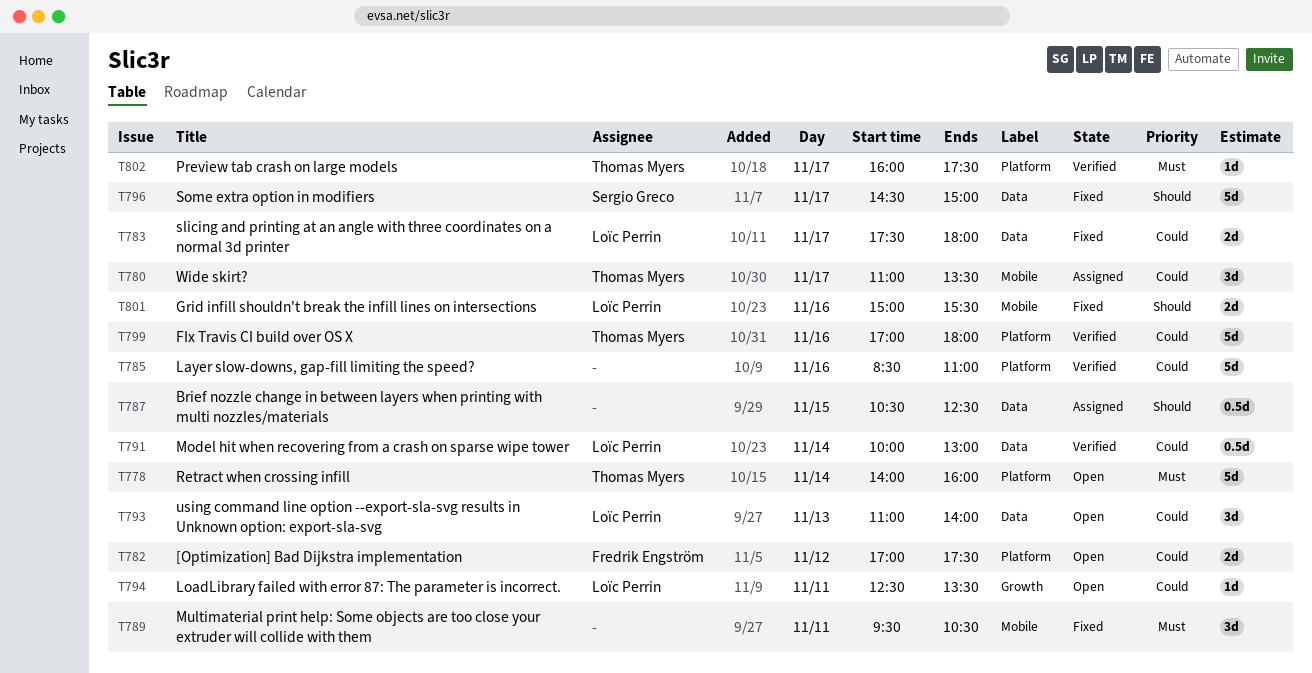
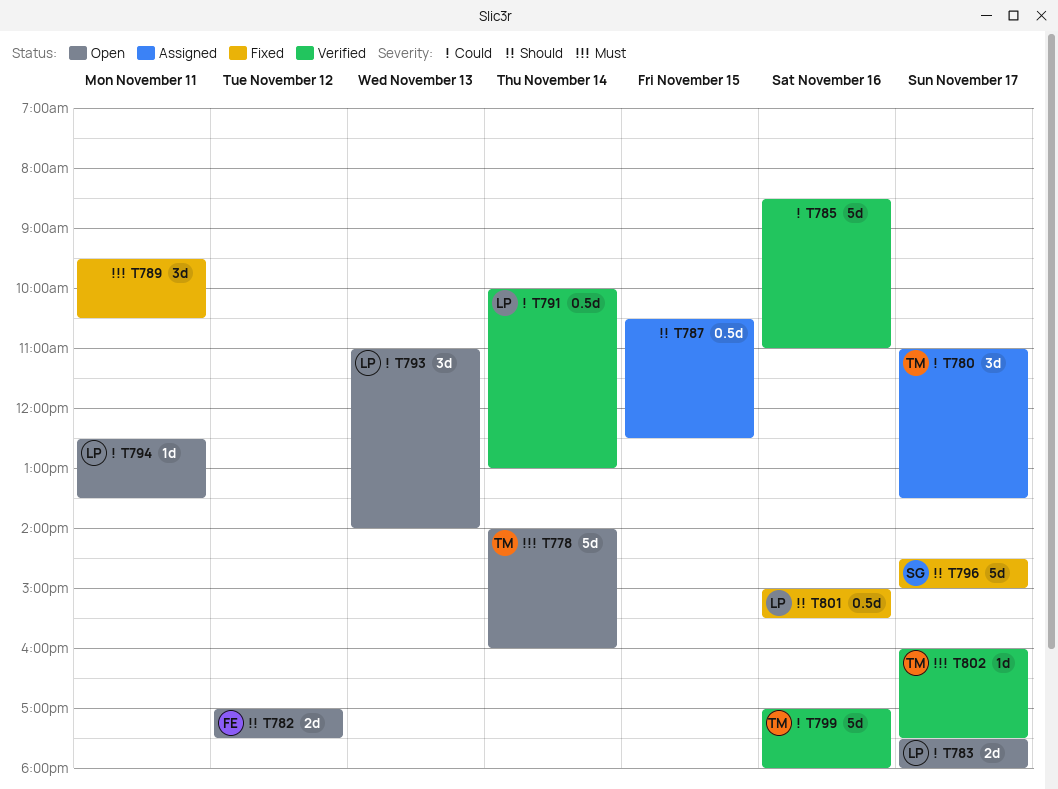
T782, priority: Could -> Should
T783, status: Fixed -> Open
T801, estimate: 2d -> 0.5d

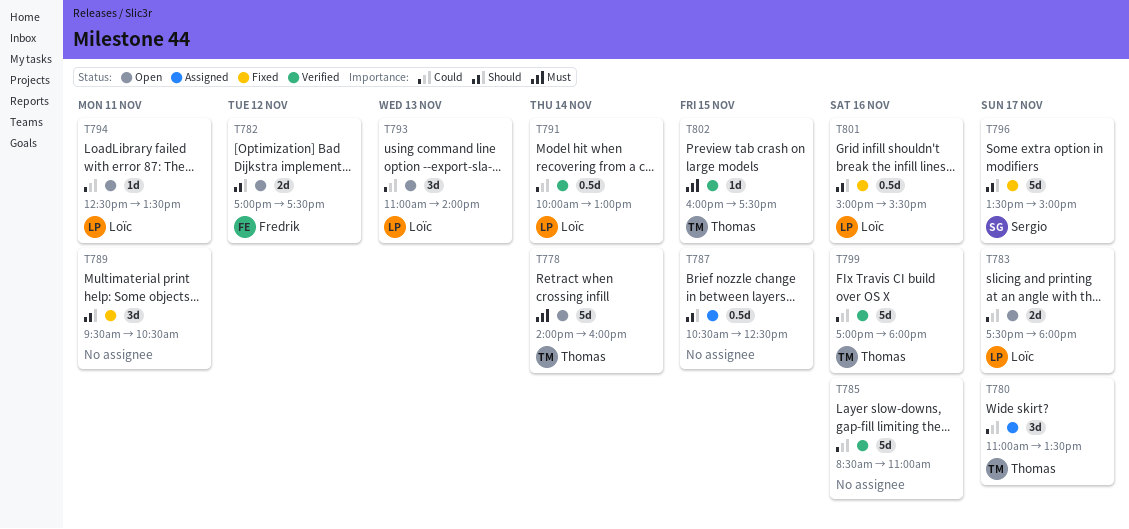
T789, priority: Must -> Should
T796, begins: 14:30 -> 13:30
T802, day: Nov 17 -> Nov 15

